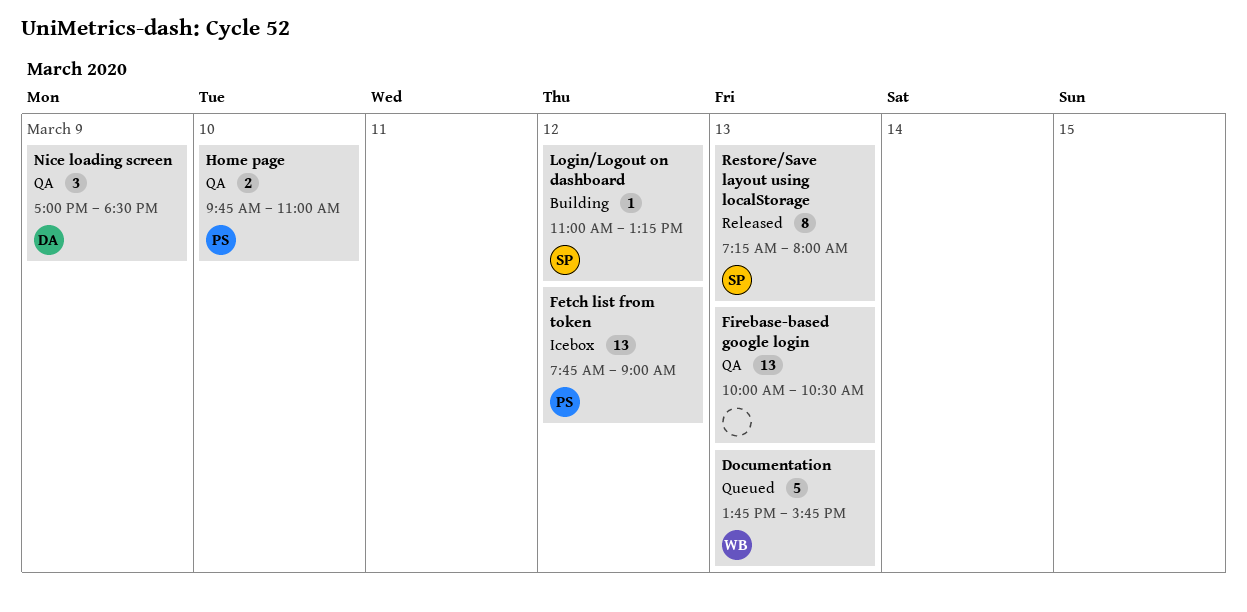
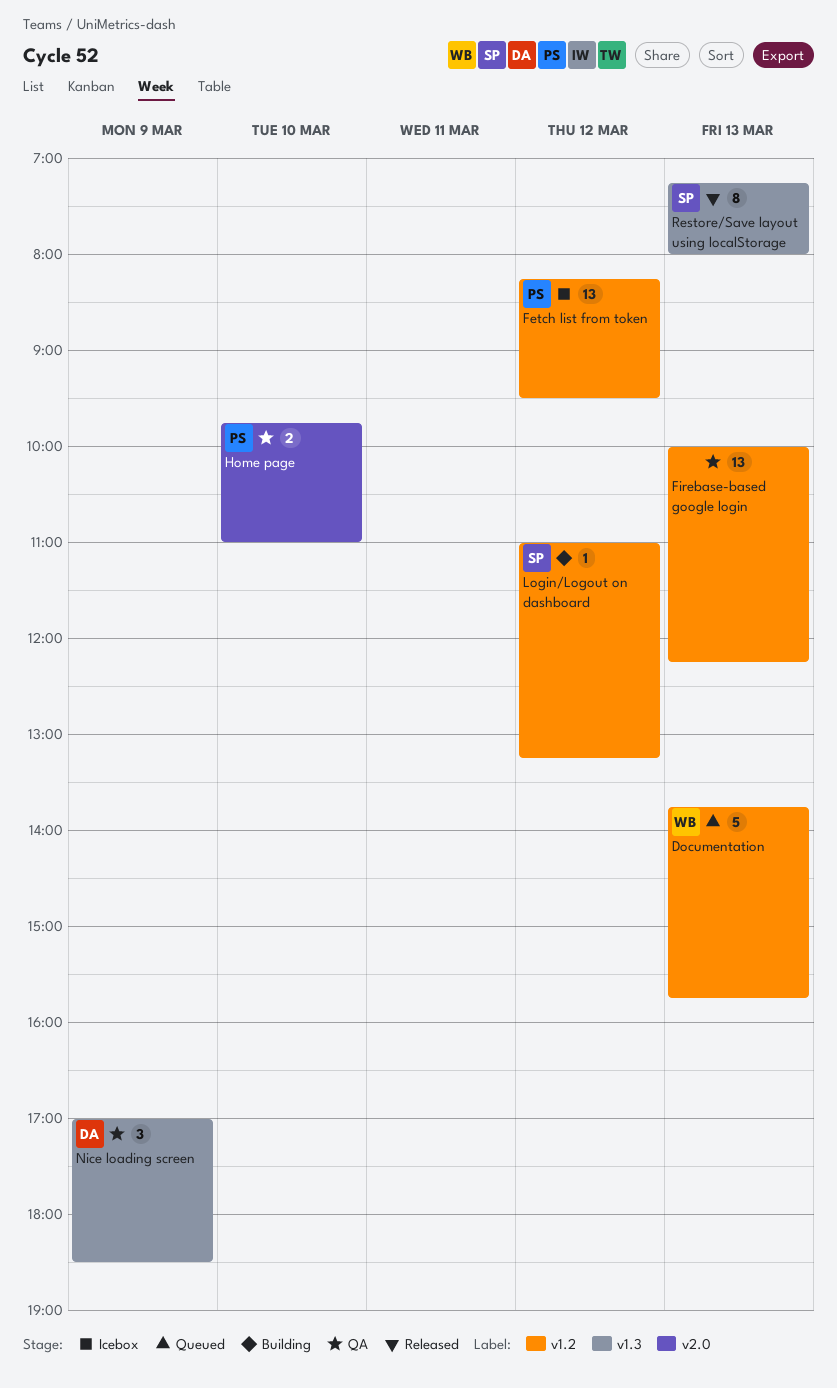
Fetch list from token, begins: 07:45 -> 08:15
Fetch list from token, ends: 09:00 -> 09:30
Firebase-based google login, ends: 10:30 -> 12:15

